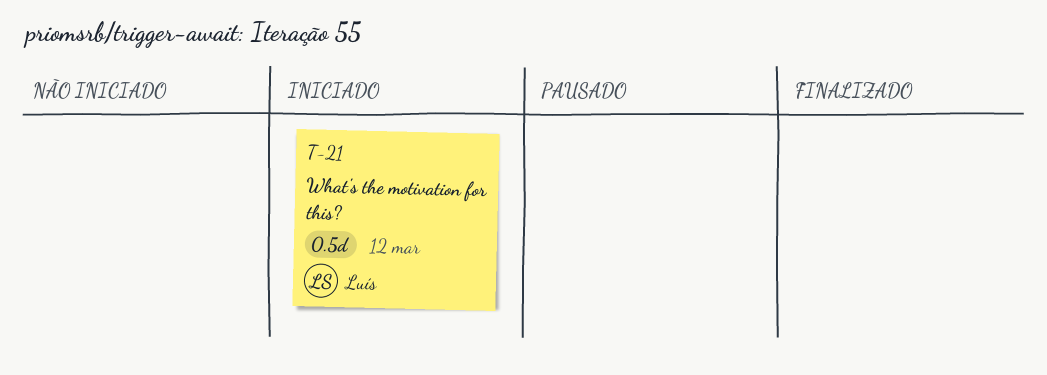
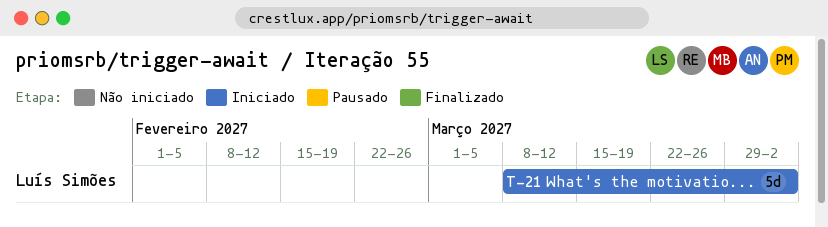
T-21, estimate: 0.5d -> 5d
T-21, due: Mar 12 -> Apr 2

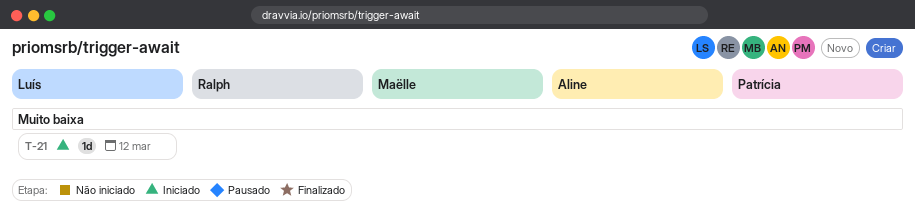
T-21, estimate: 5d -> 1d
T-21, due: Apr 2 -> Mar 12

